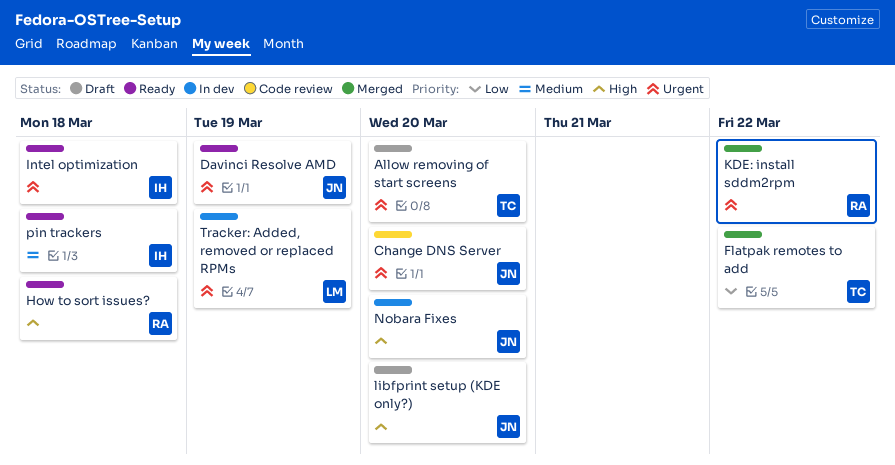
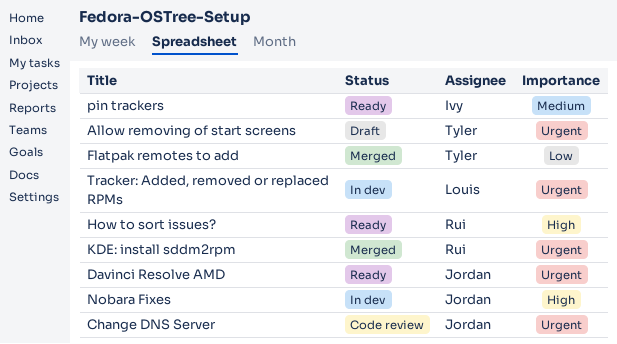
Intel optimization: present -> none
libfprint setup (KDE only?): present -> none

